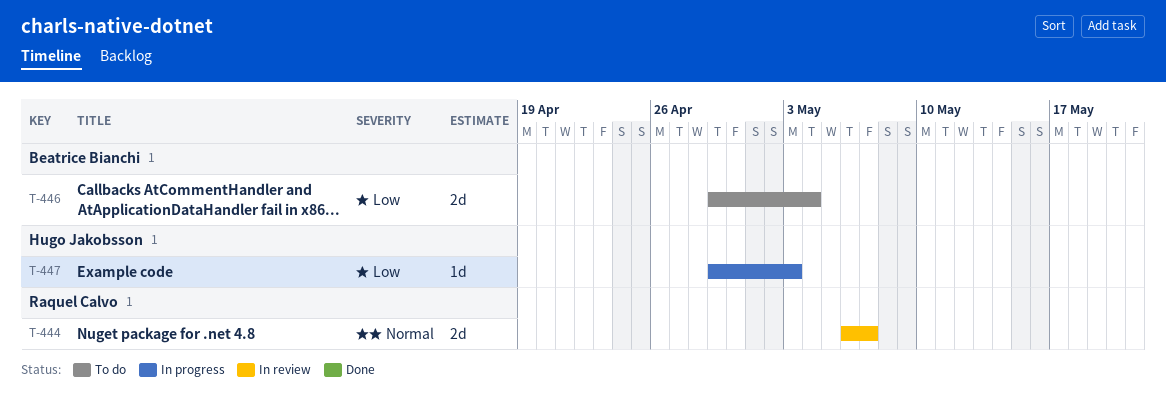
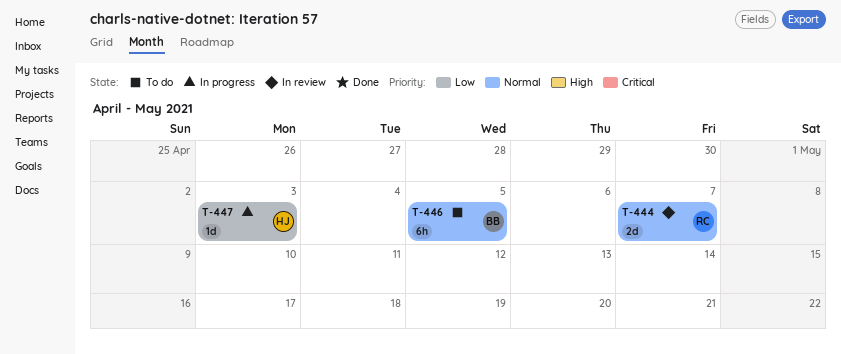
T-446, priority: Low -> Normal
T-446, estimate: 2d -> 6h
T-446, due: May 4 -> May 5

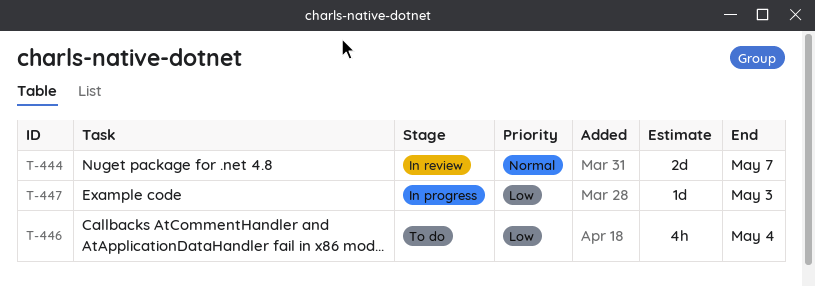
T-446, priority: Normal -> Low
T-446, estimate: 6h -> 4h
T-446, due: May 5 -> May 4

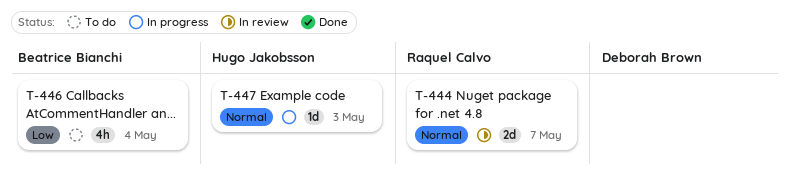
T-447, priority: Low -> Normal

